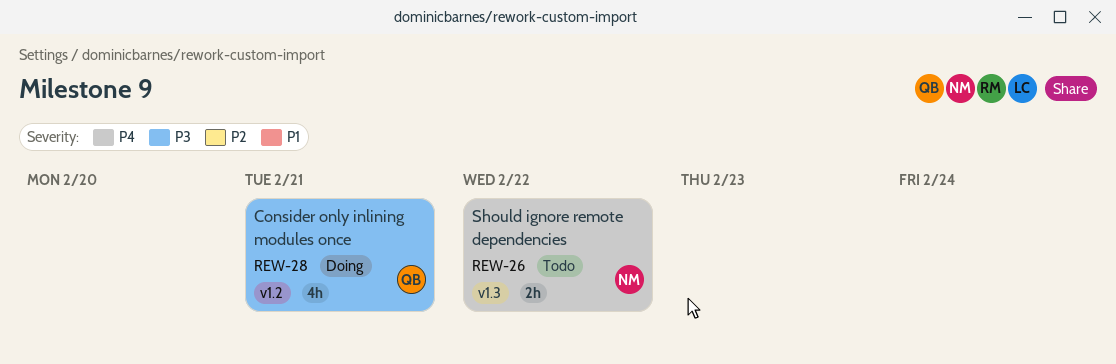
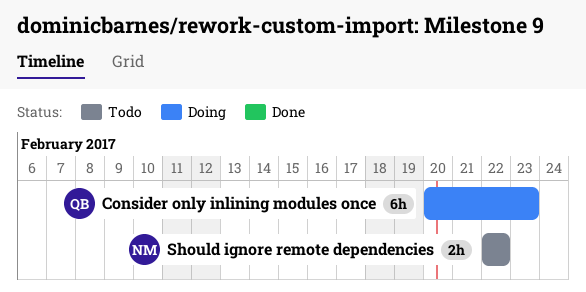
Consider only inlining modules once, estimate: 4h -> 6h
Consider only inlining modules once, due: Feb 21 -> Feb 23

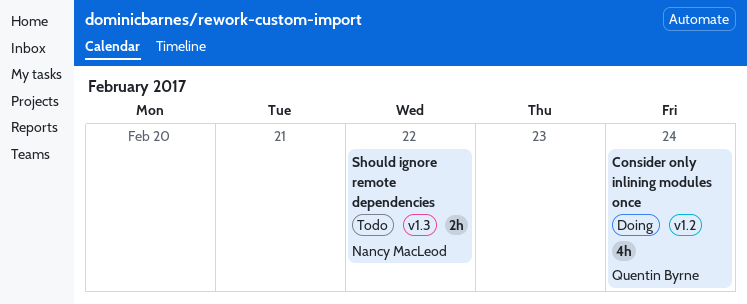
Consider only inlining modules once, estimate: 6h -> 4h
Consider only inlining modules once, due: Feb 23 -> Feb 24

